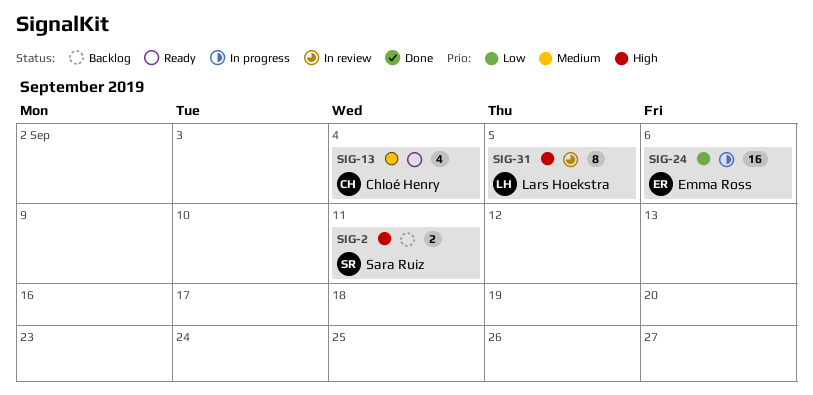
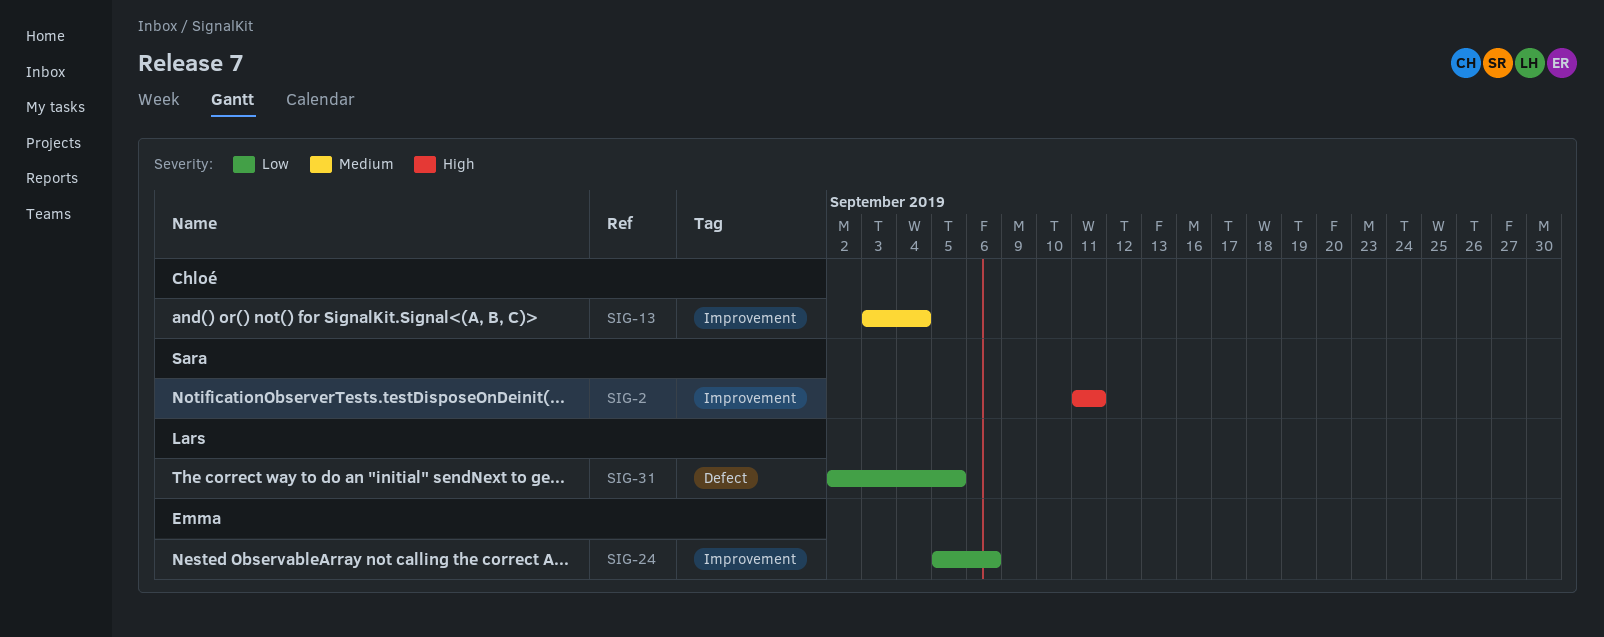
SIG-31, priority: High -> Low

